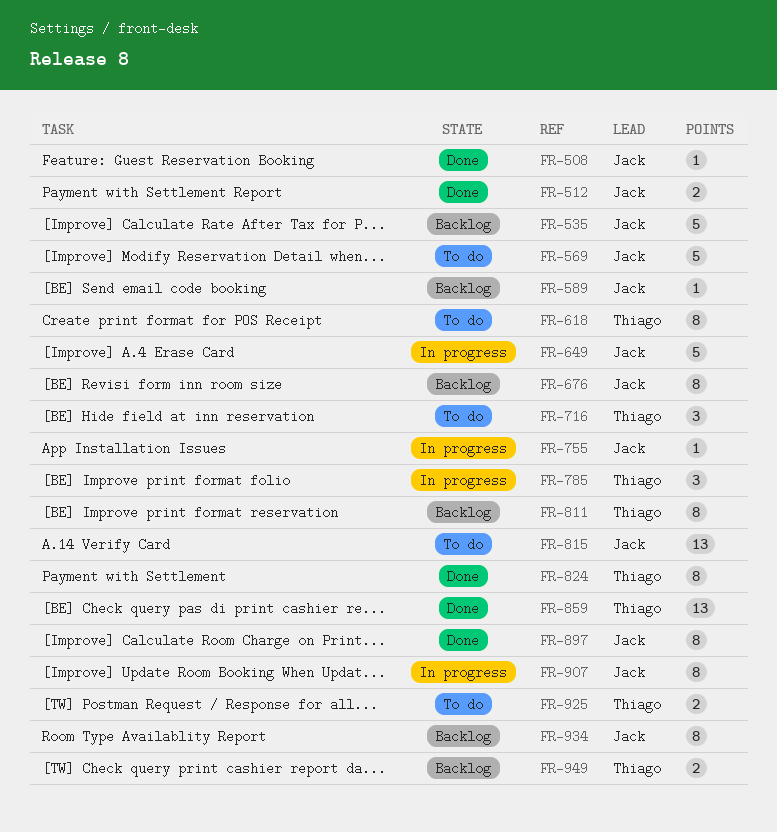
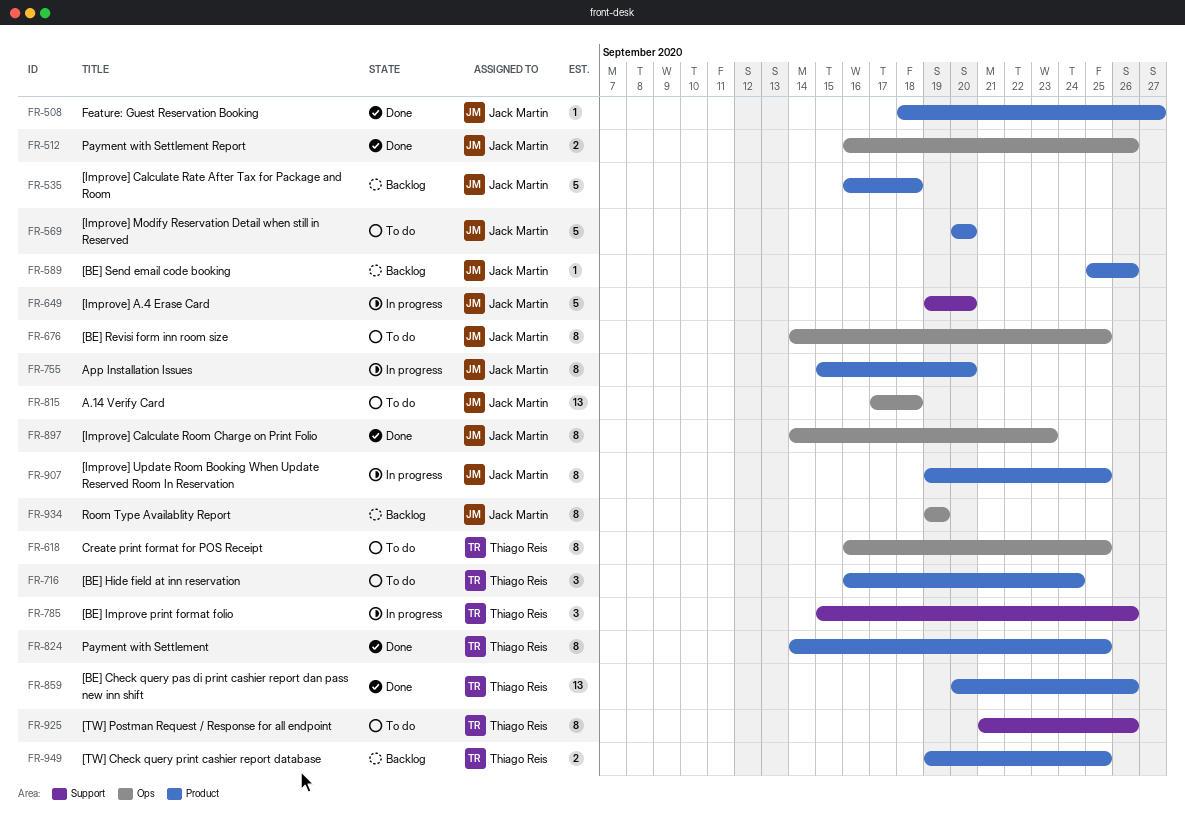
FR-676, status: Backlog -> To do
FR-755, estimate: 1 -> 8
FR-811: present -> none
FR-925, estimate: 2 -> 8

